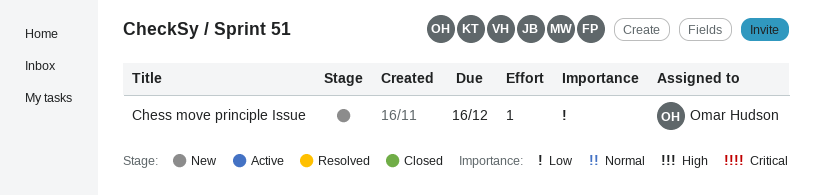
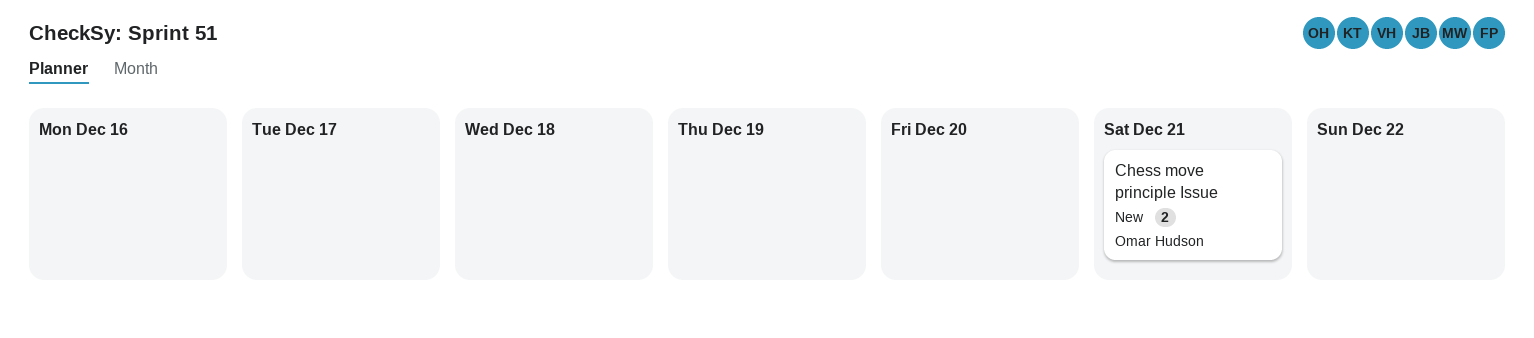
Chess move principle Issue, estimate: 1 -> 2
Chess move principle Issue, due: Dec 16 -> Dec 21

